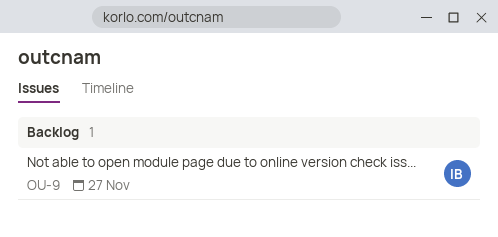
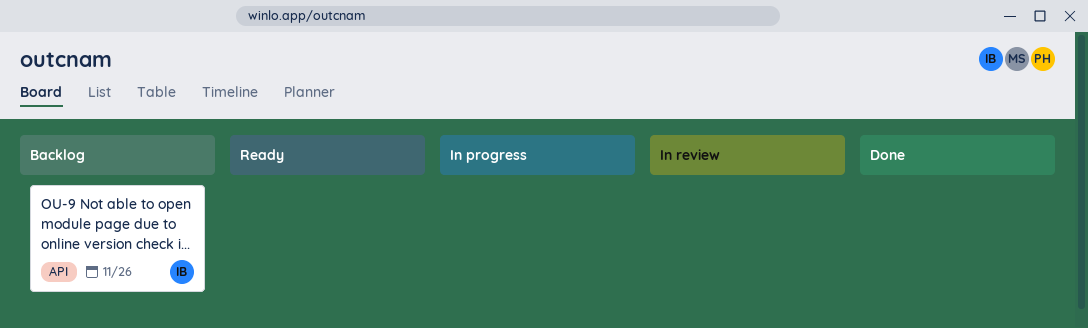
OU-9, due: Nov 27 -> Nov 26

